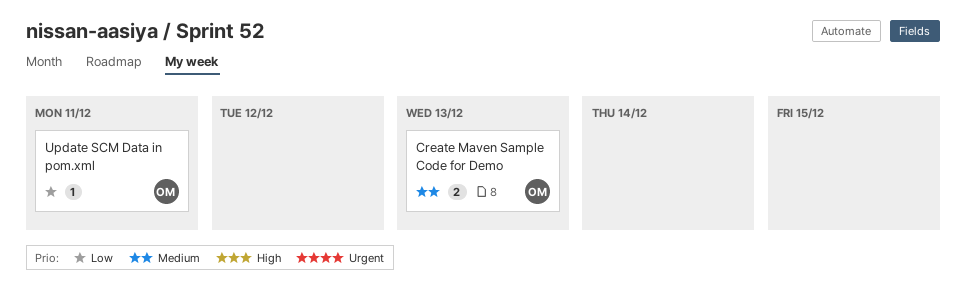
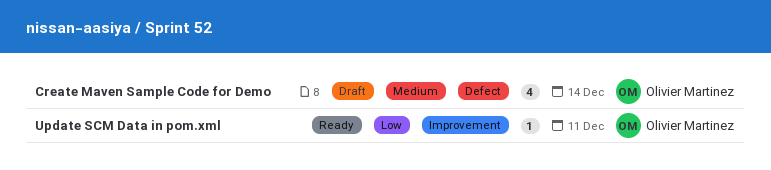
Create Maven Sample Code for Demo, estimate: 2 -> 4
Create Maven Sample Code for Demo, due: Dec 13 -> Dec 14

